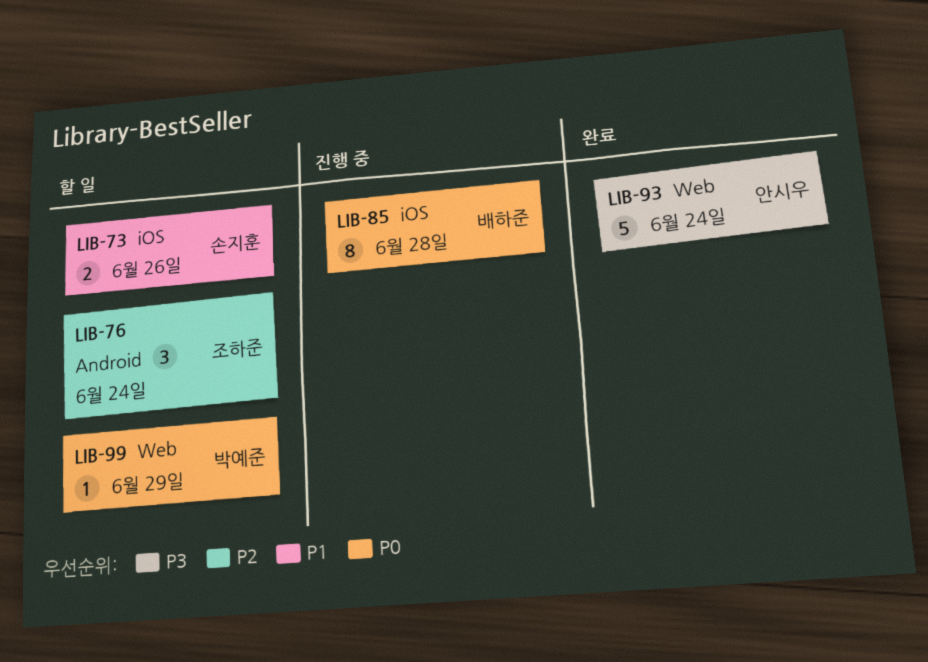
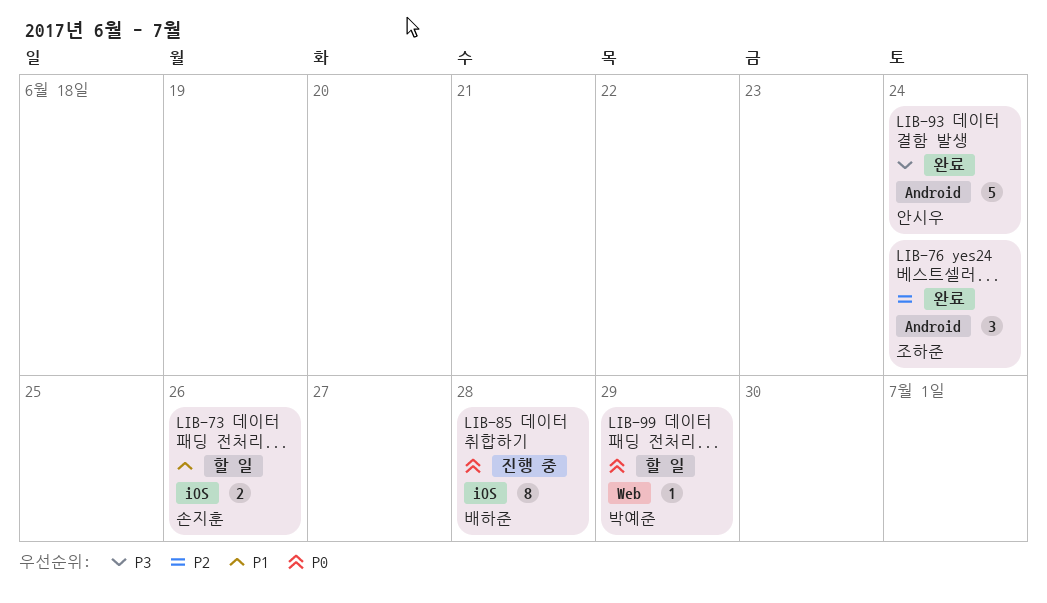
LIB-76, status: 할 일 -> 완료
LIB-93, label: Web -> Android

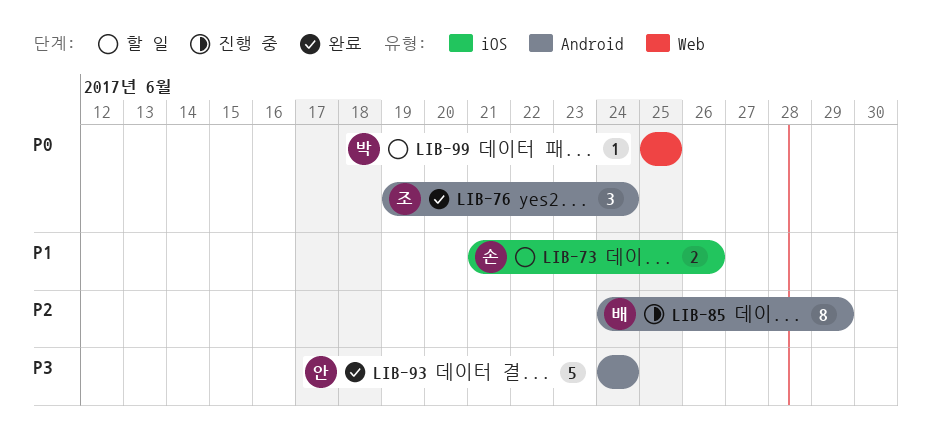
LIB-76, priority: P2 -> P0
LIB-85, priority: P0 -> P2
LIB-85, label: iOS -> Android
LIB-85, due: Jun 28 -> Jun 29
LIB-99, due: Jun 29 -> Jun 25

